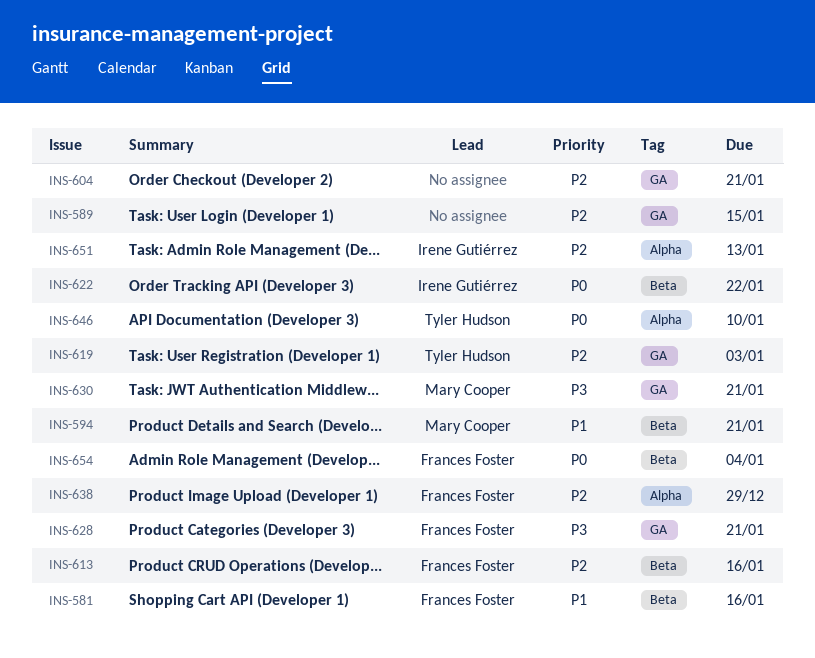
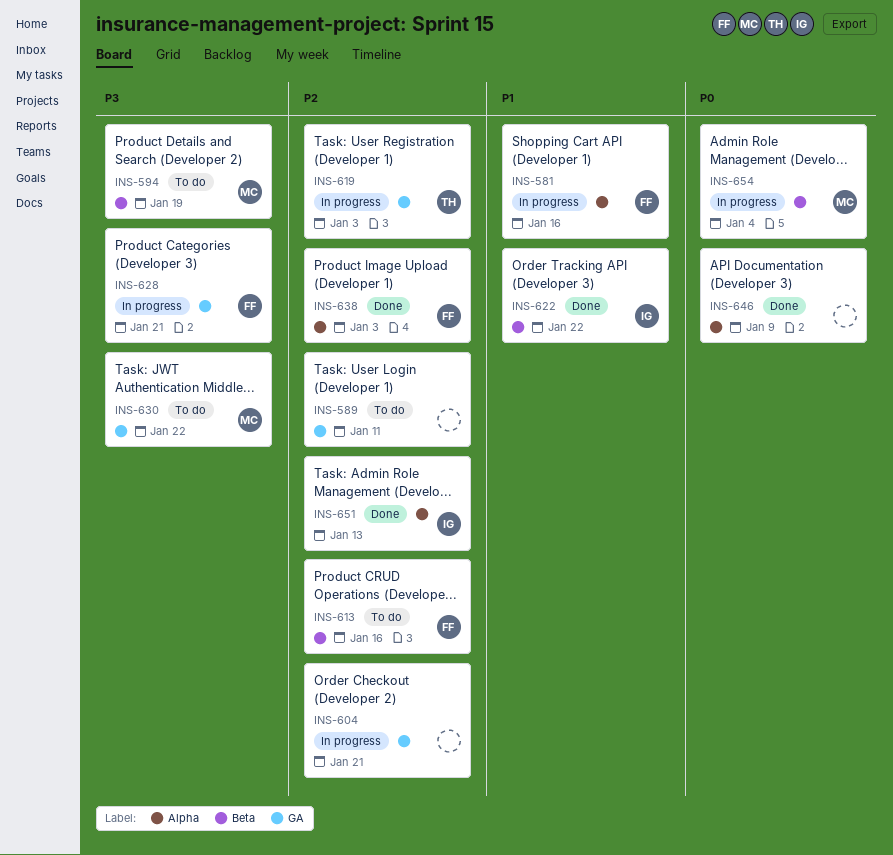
INS-581, label: Beta -> Alpha
INS-589, due: Jan 15 -> Jan 11
INS-594, priority: P1 -> P3
INS-594, due: Jan 21 -> Jan 19
INS-622, priority: P0 -> P1
INS-630, due: Jan 21 -> Jan 22
INS-638, due: Dec 29 -> Jan 3
INS-646, owner: Tyler Hudson -> none
INS-646, due: Jan 10 -> Jan 9
INS-654, owner: Frances Foster -> Mary Cooper

